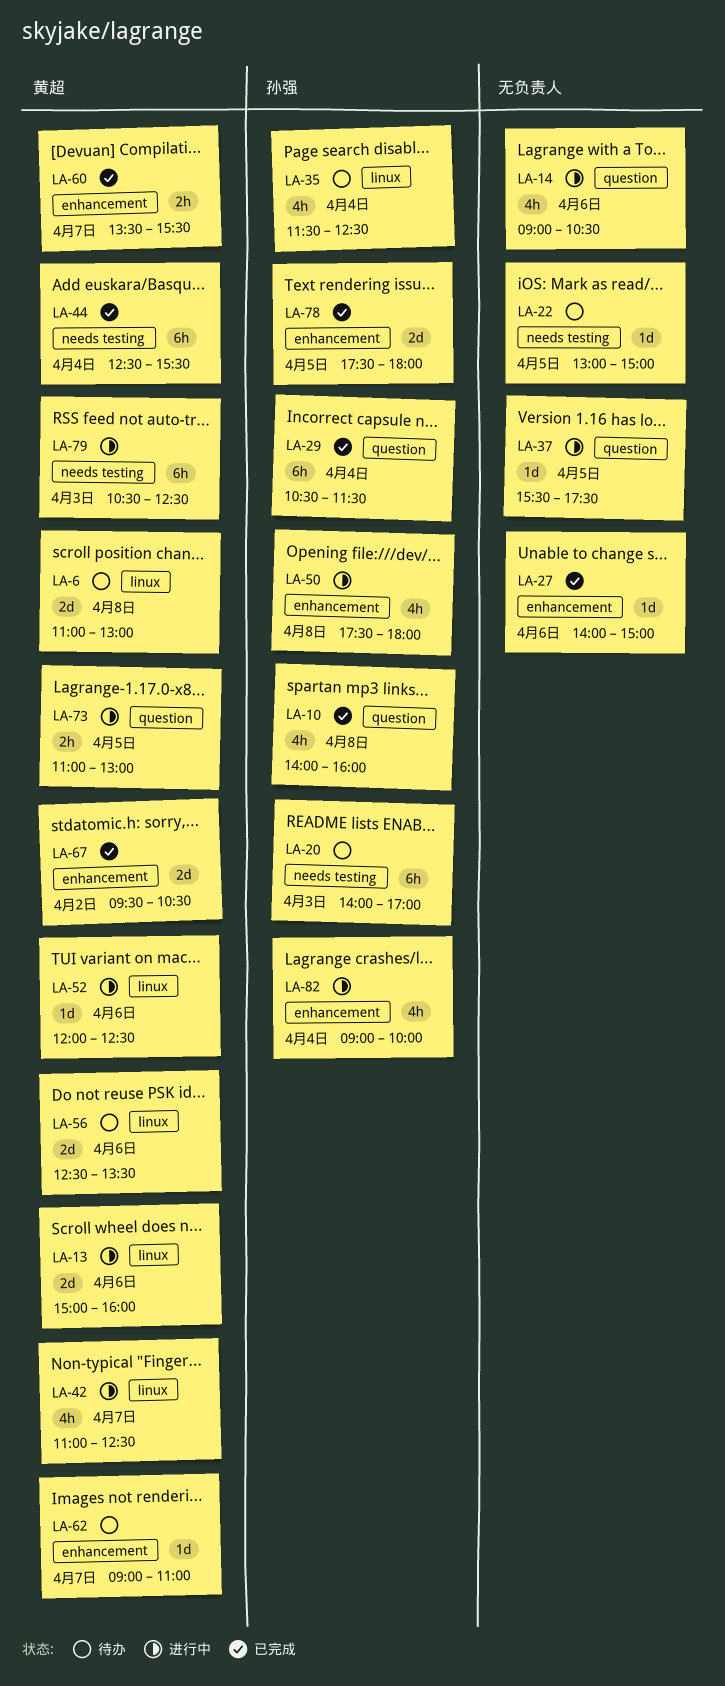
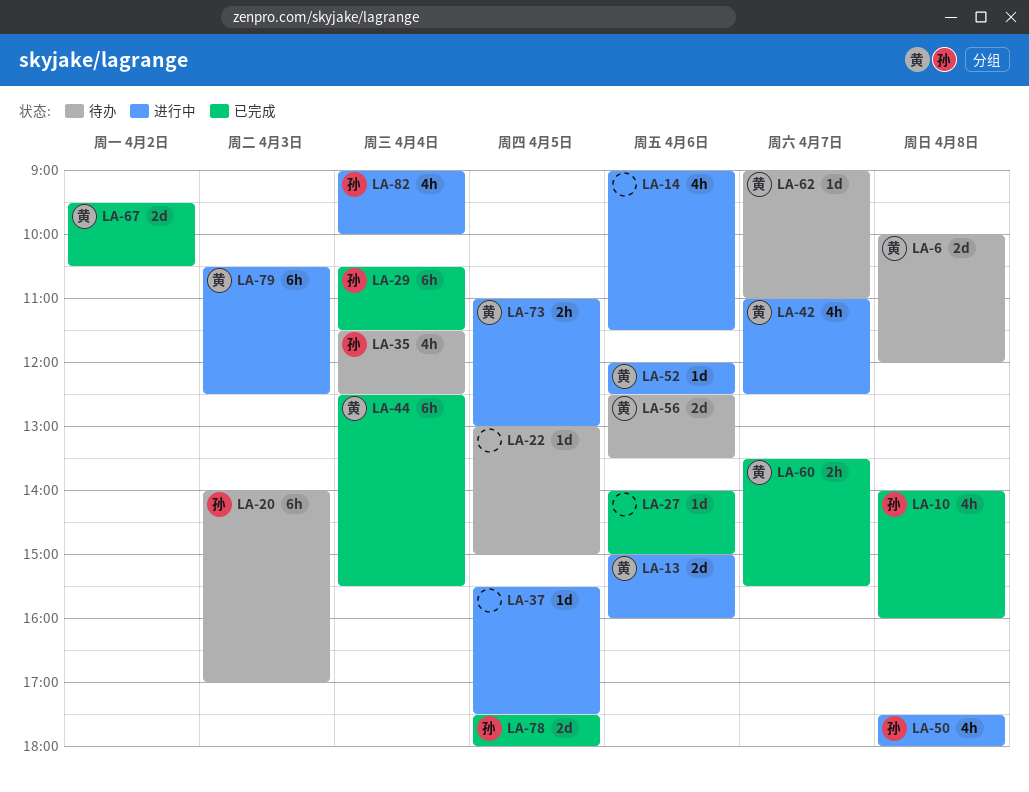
LA-6, begins: 11:00 -> 10:00
LA-6, ends: 13:00 -> 12:00
LA-14, ends: 10:30 -> 11:30

